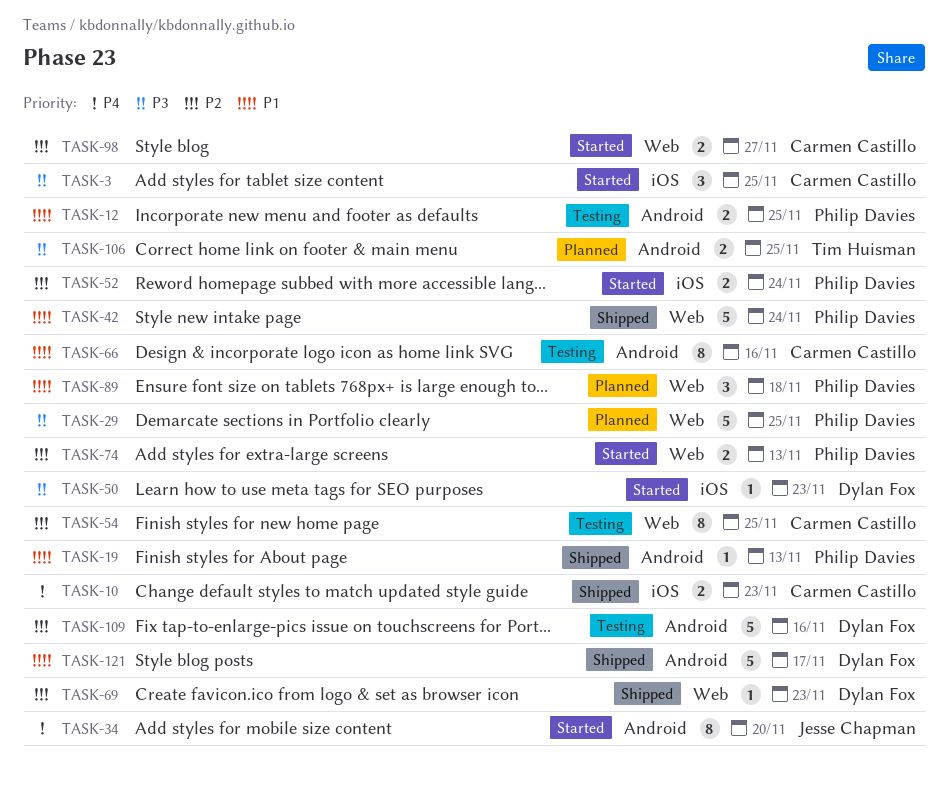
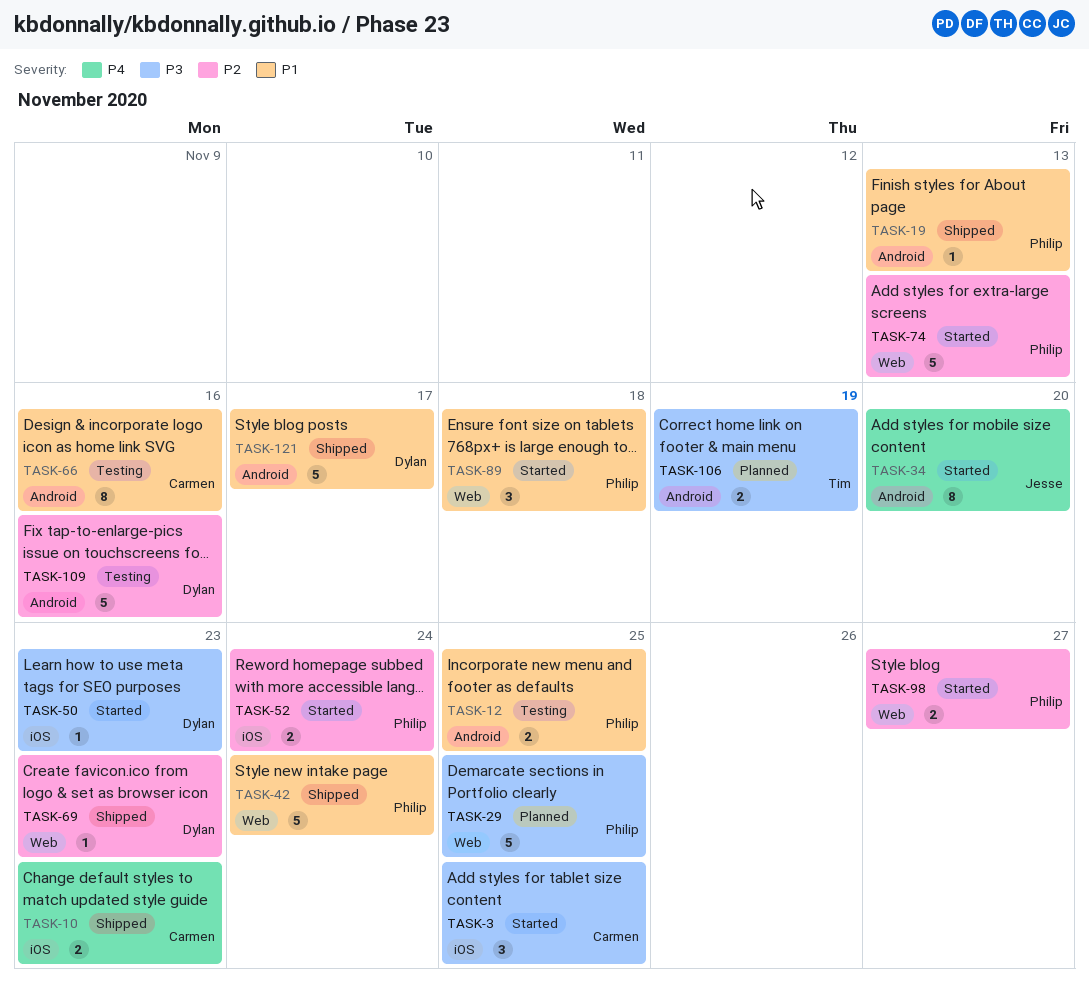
TASK-54: present -> none
TASK-74, estimate: 2 -> 5
TASK-89, status: Planned -> Started
TASK-98, owner: Carmen Castillo -> Philip Davies
TASK-106, due: Nov 25 -> Nov 19

